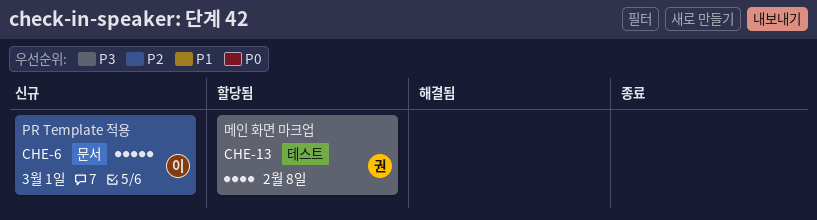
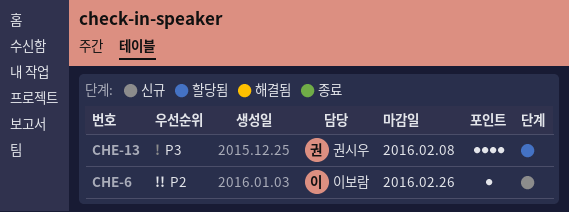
CHE-6, estimate: 5 -> 1
CHE-6, due: Mar 1 -> Feb 26

